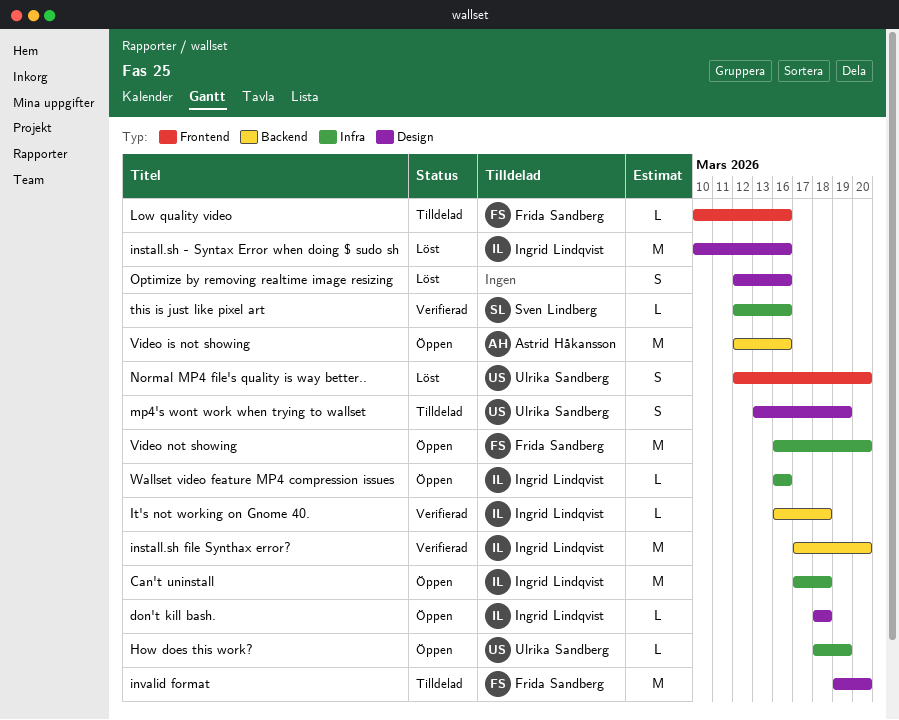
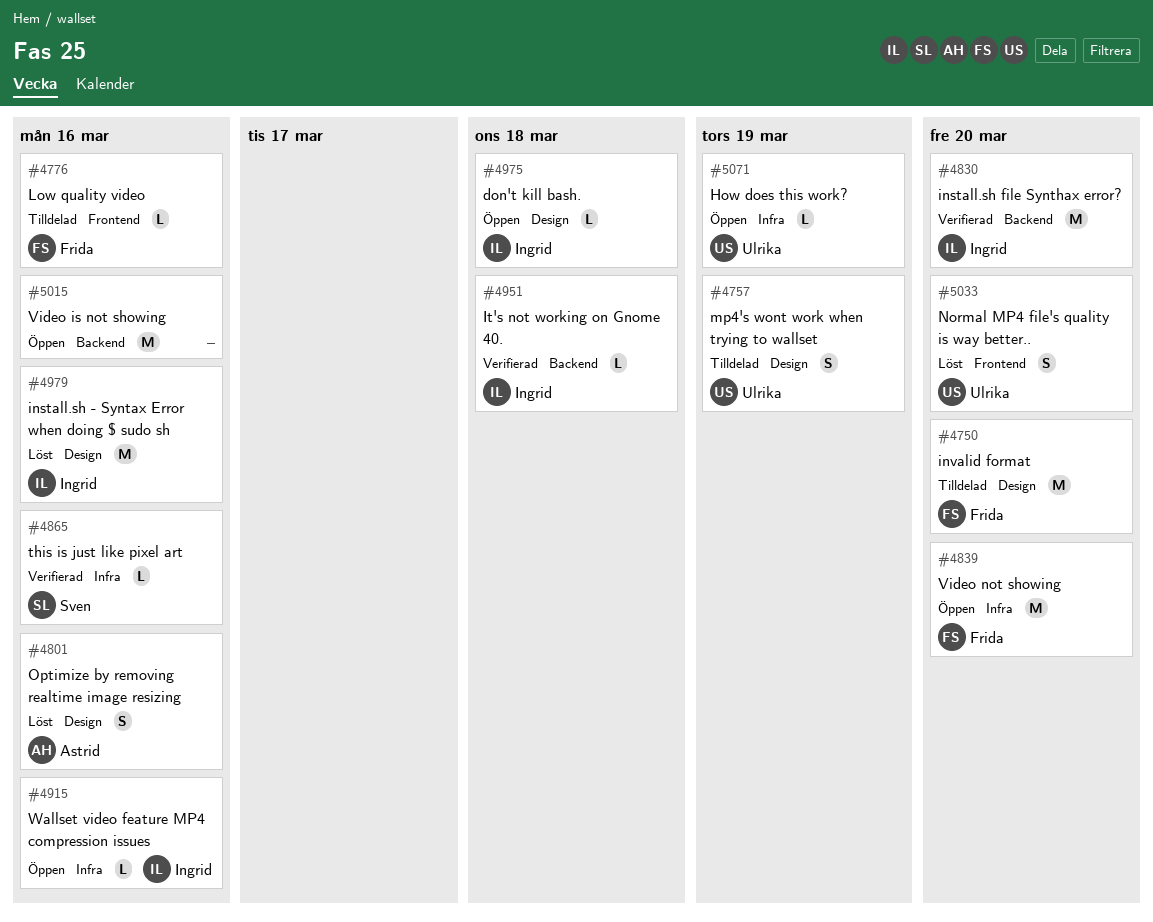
Can't uninstall: present -> none
Optimize by removing realtime image resizing, owner: none -> Astrid Håkansson
Video is not showing, owner: Astrid Håkansson -> none

